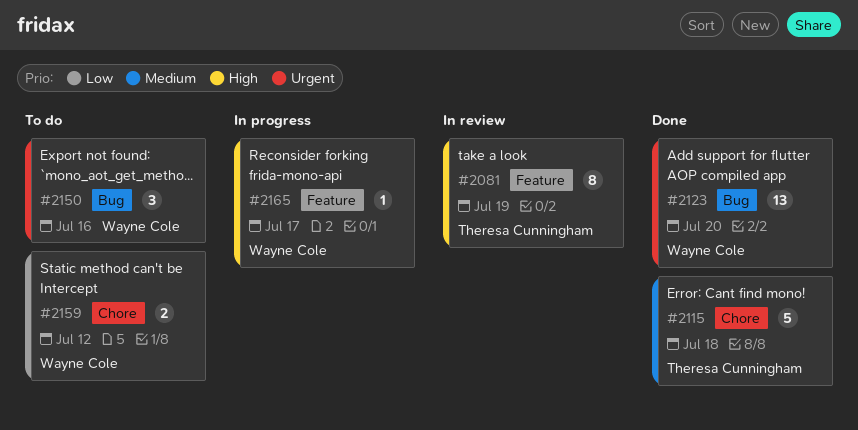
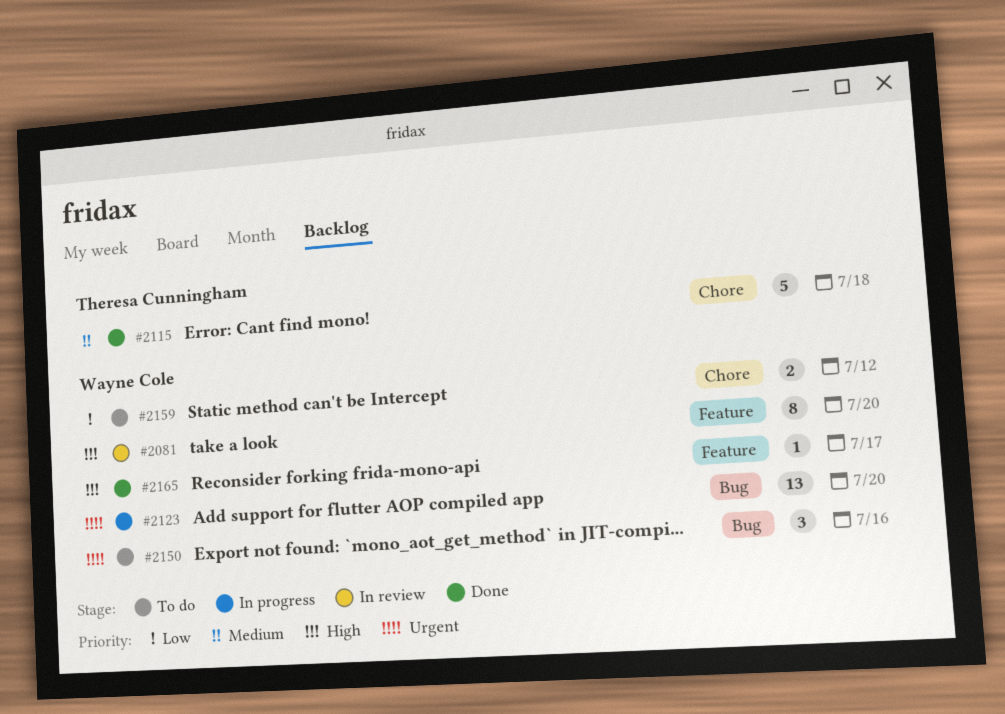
#2081, owner: Theresa Cunningham -> Wayne Cole
#2081, due: Jul 19 -> Jul 20
#2123, status: Done -> In progress
#2165, status: In progress -> Done

